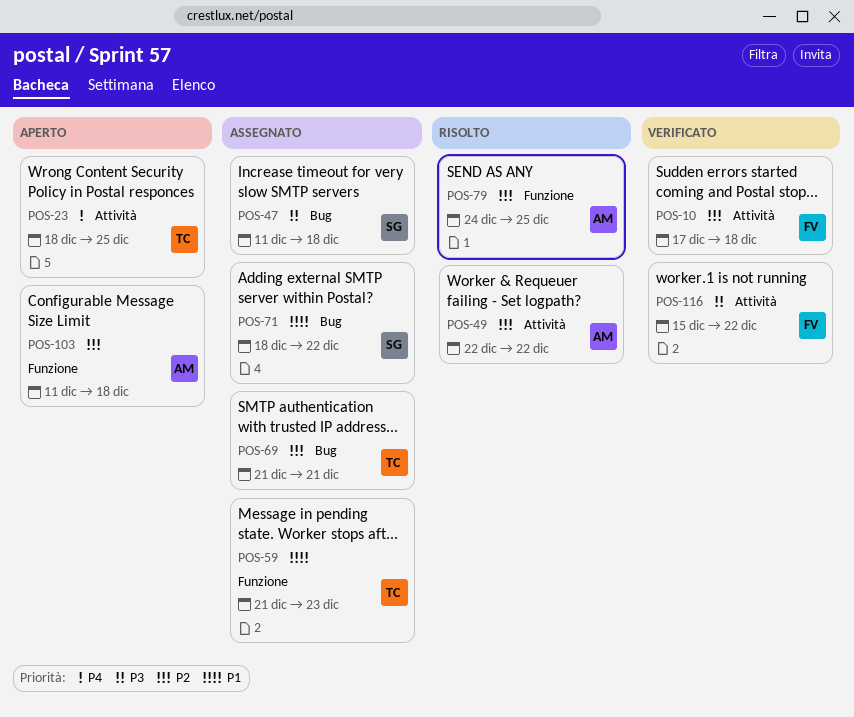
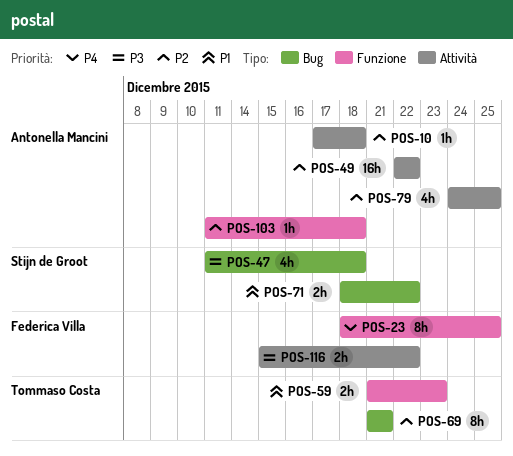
POS-10, owner: Federica Villa -> Antonella Mancini
POS-23, owner: Tommaso Costa -> Federica Villa
POS-23, label: Attività -> Funzione
POS-79, label: Funzione -> Attività

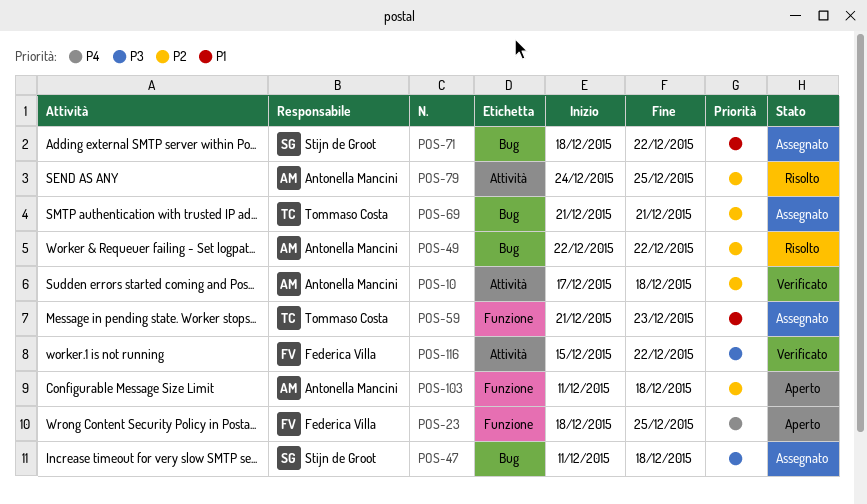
POS-49, label: Attività -> Bug

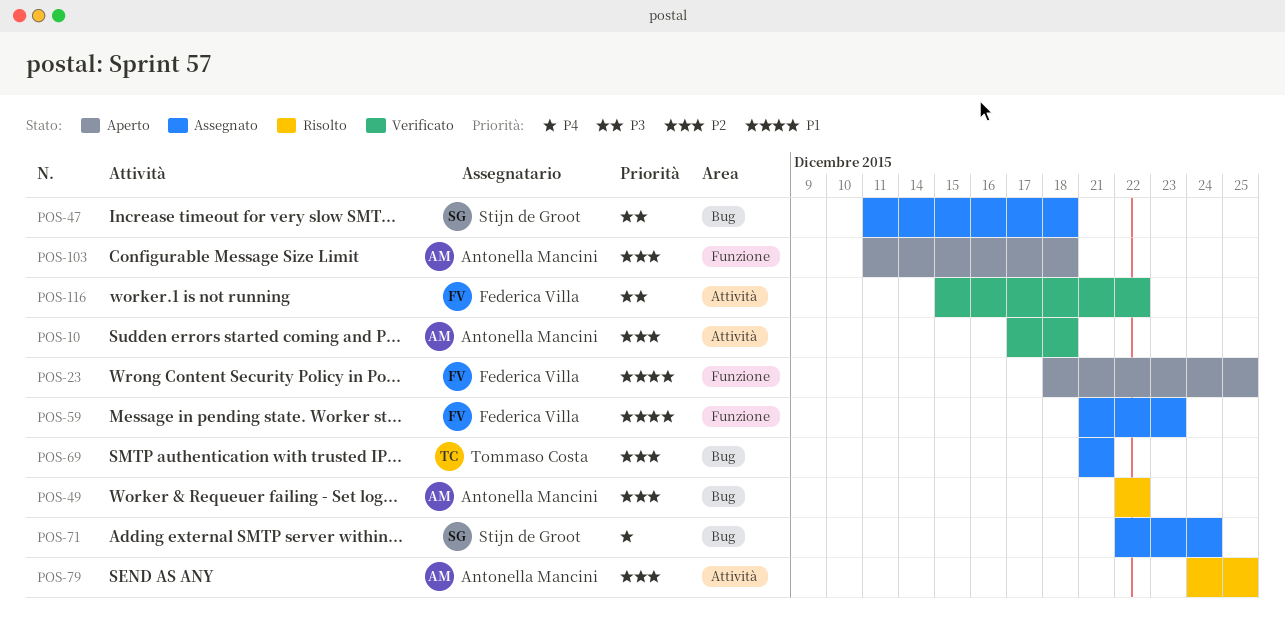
POS-23, priority: P4 -> P1
POS-59, owner: Tommaso Costa -> Federica Villa
POS-71, priority: P1 -> P4
POS-71, start: Dec 18 -> Dec 22
POS-71, due: Dec 22 -> Dec 24

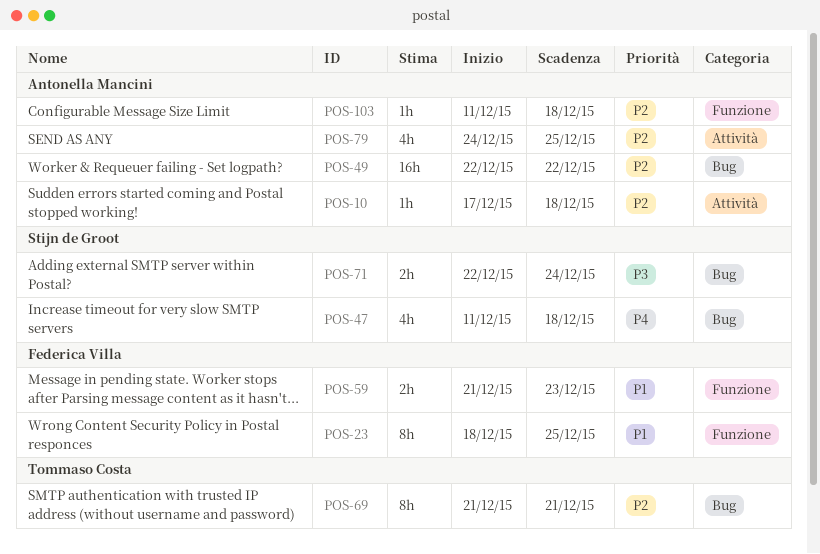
POS-47, priority: P3 -> P4
POS-71, priority: P4 -> P3
POS-116: present -> none

